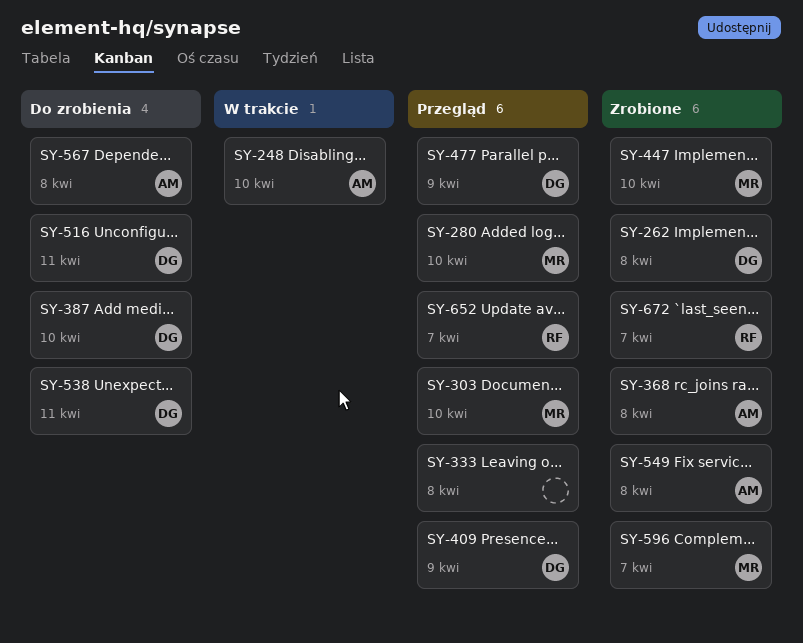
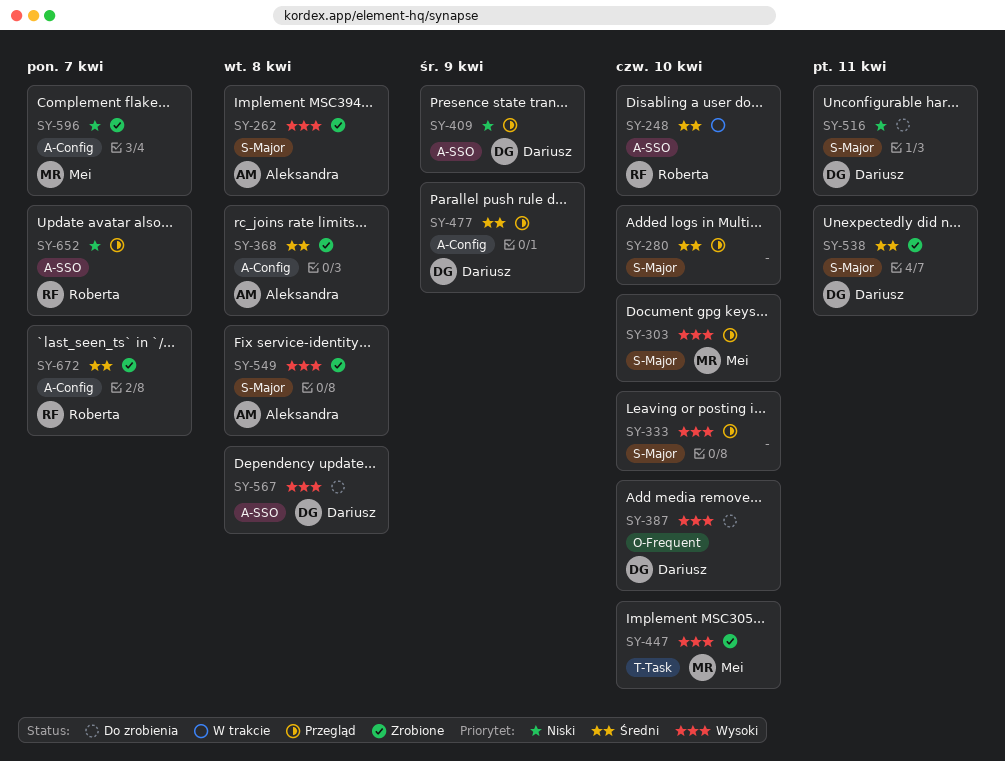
SY-248, owner: Aleksandra -> Roberta
SY-262, owner: Dariusz -> Aleksandra
SY-280, owner: Mei -> none
SY-333, due: Apr 8 -> Apr 10
SY-538, status: Do zrobienia -> Zrobione
SY-567, owner: Aleksandra -> Dariusz

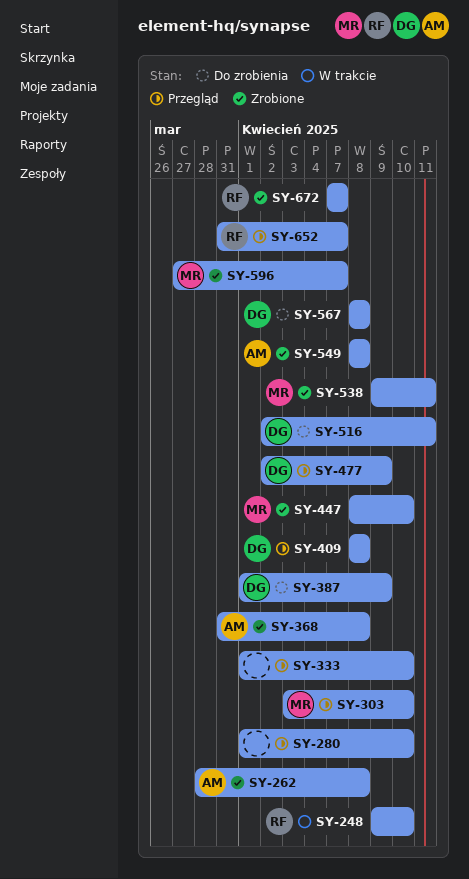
SY-387, due: Apr 10 -> Apr 9
SY-409, due: Apr 9 -> Apr 8
SY-538, owner: Dariusz -> Mei

